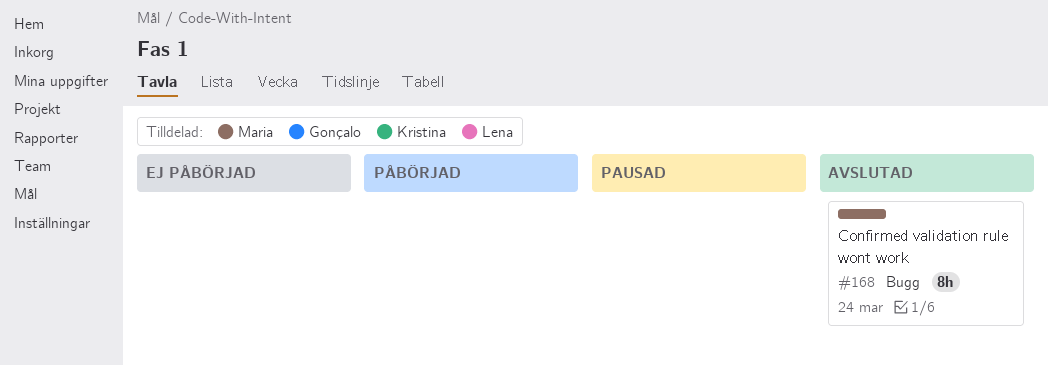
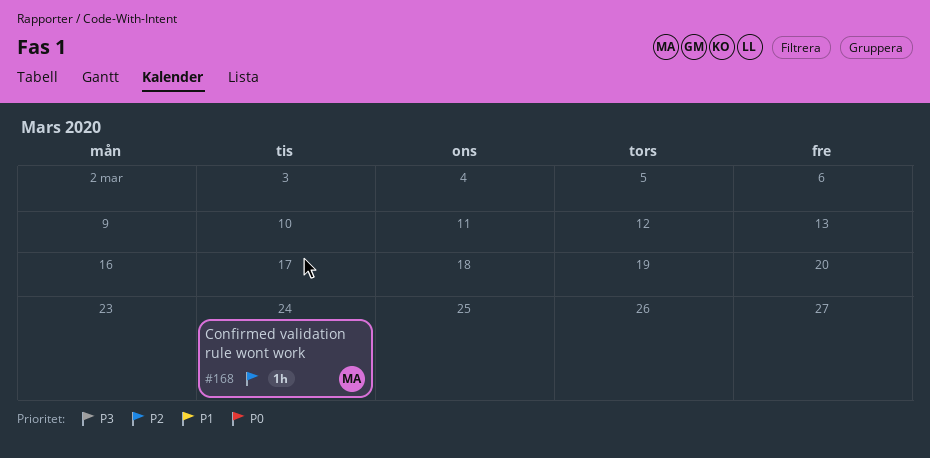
#168, estimate: 8h -> 1h

